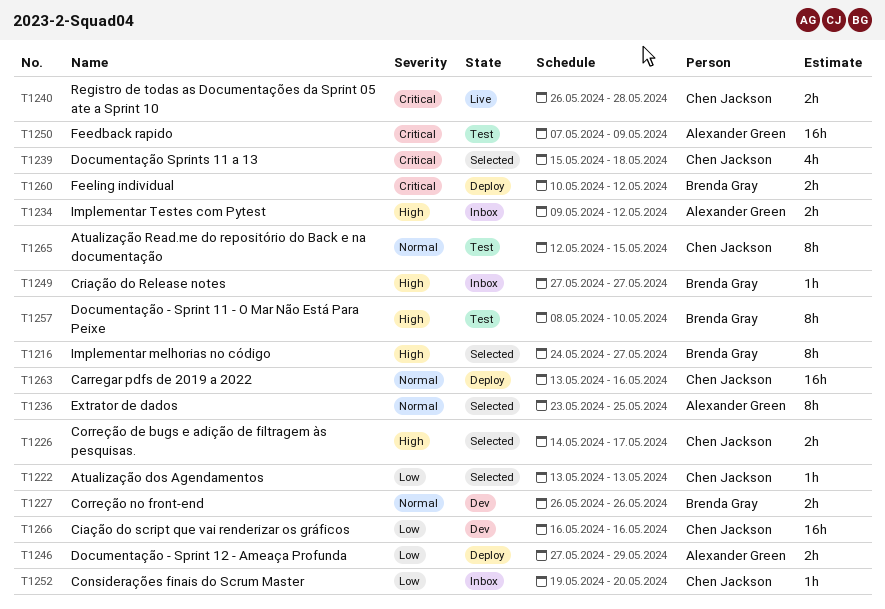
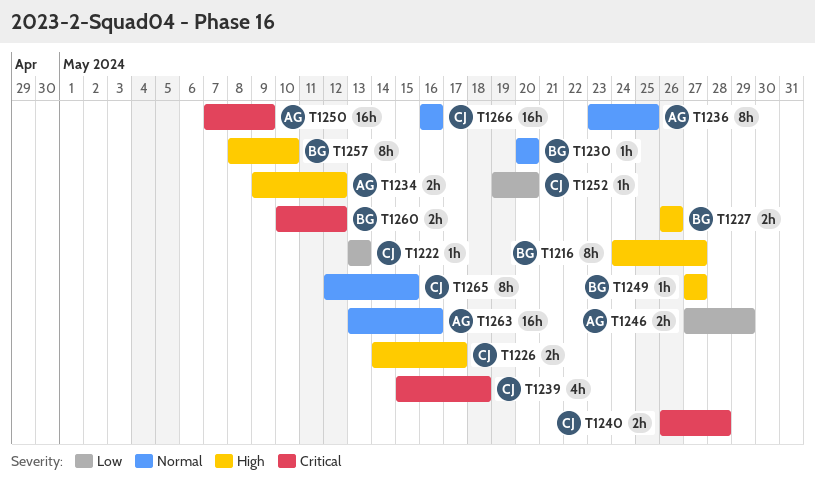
T1227, priority: Normal -> High
T1230: none -> present
T1263, owner: Chen Jackson -> Alexander Green
T1266, priority: Low -> Normal

